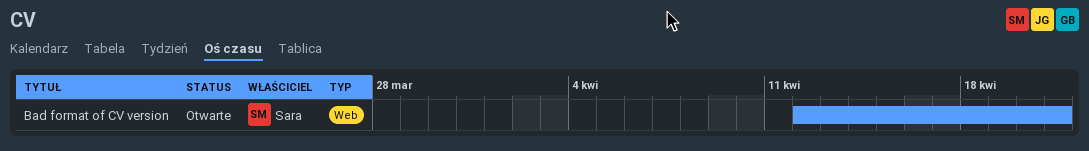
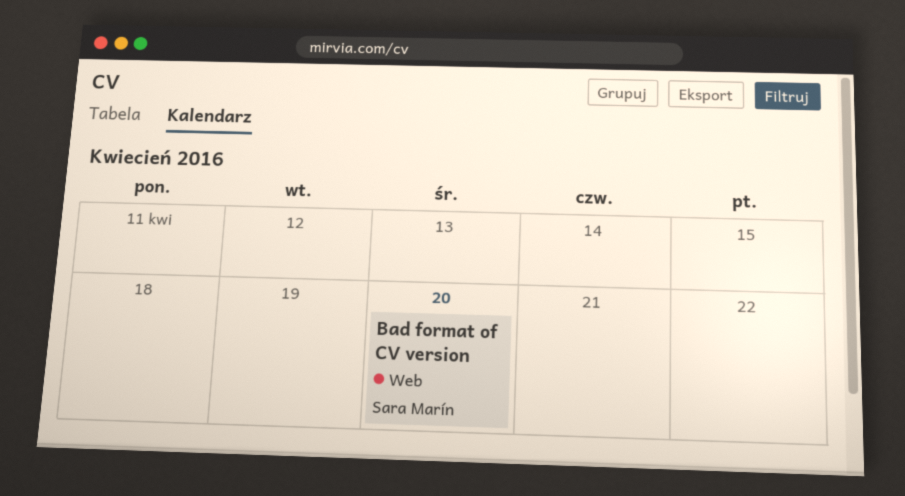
Bad format of CV version, due: Apr 21 -> Apr 20

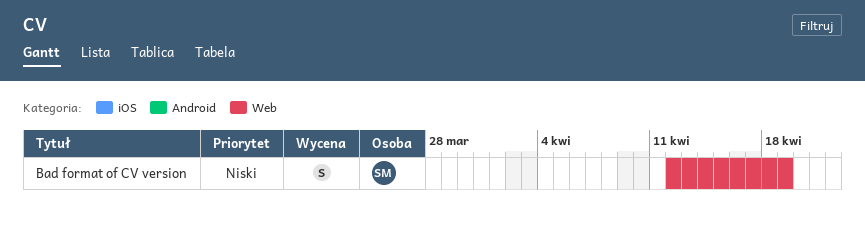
Bad format of CV version, due: Apr 20 -> Apr 19

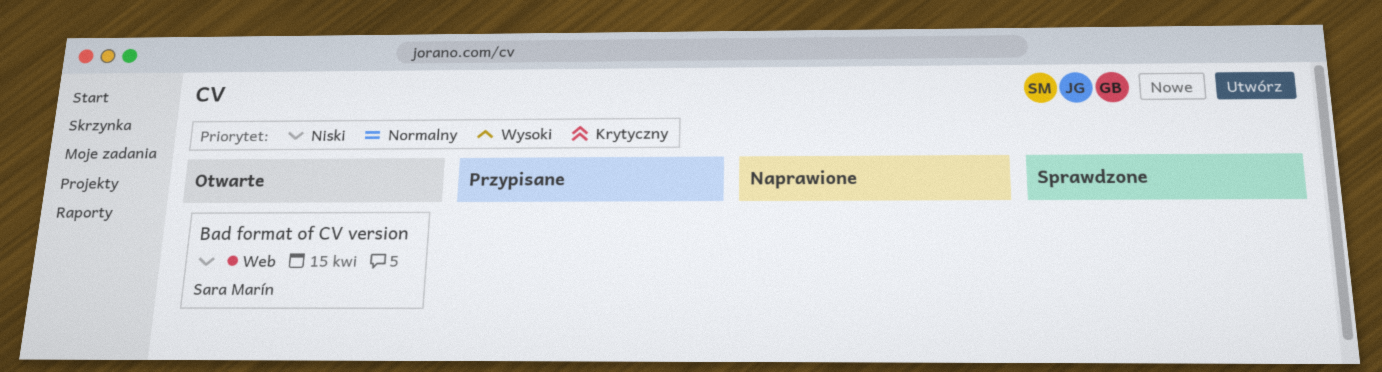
Bad format of CV version, due: Apr 19 -> Apr 15

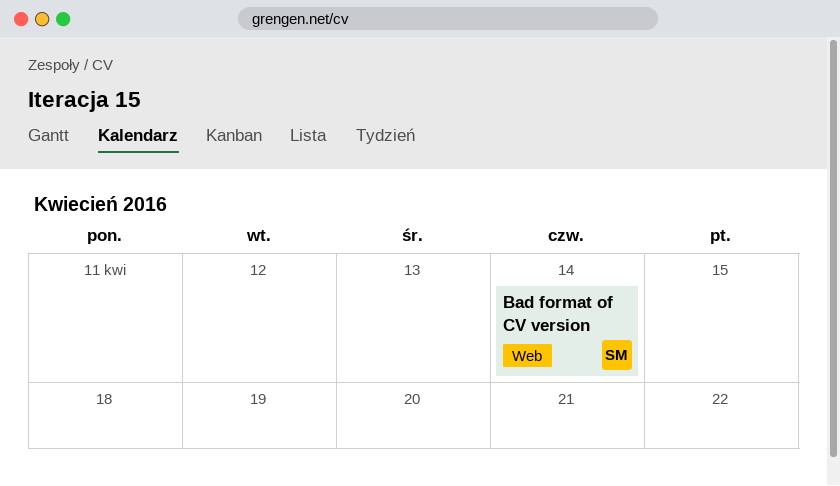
Bad format of CV version, due: Apr 15 -> Apr 14

